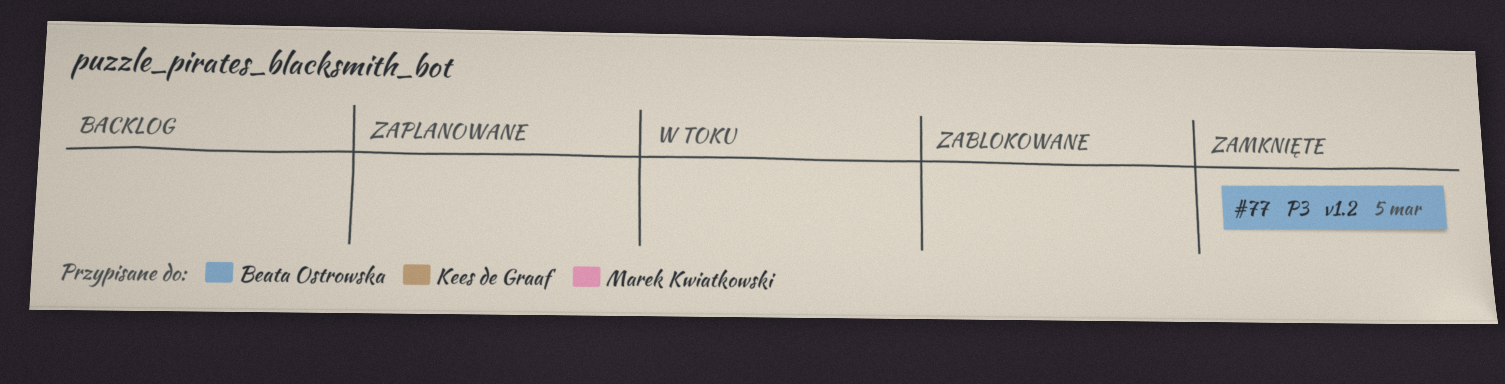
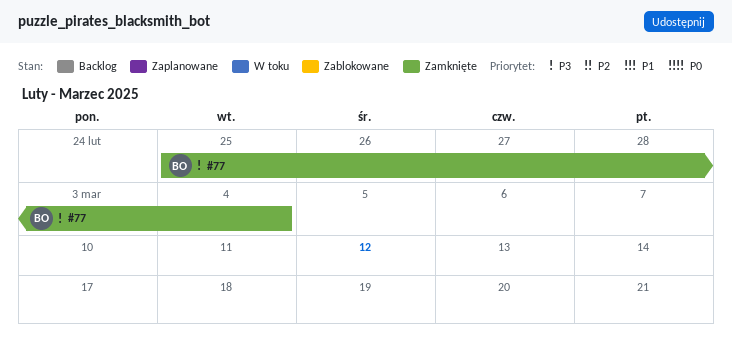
#77, due: Mar 5 -> Mar 4

